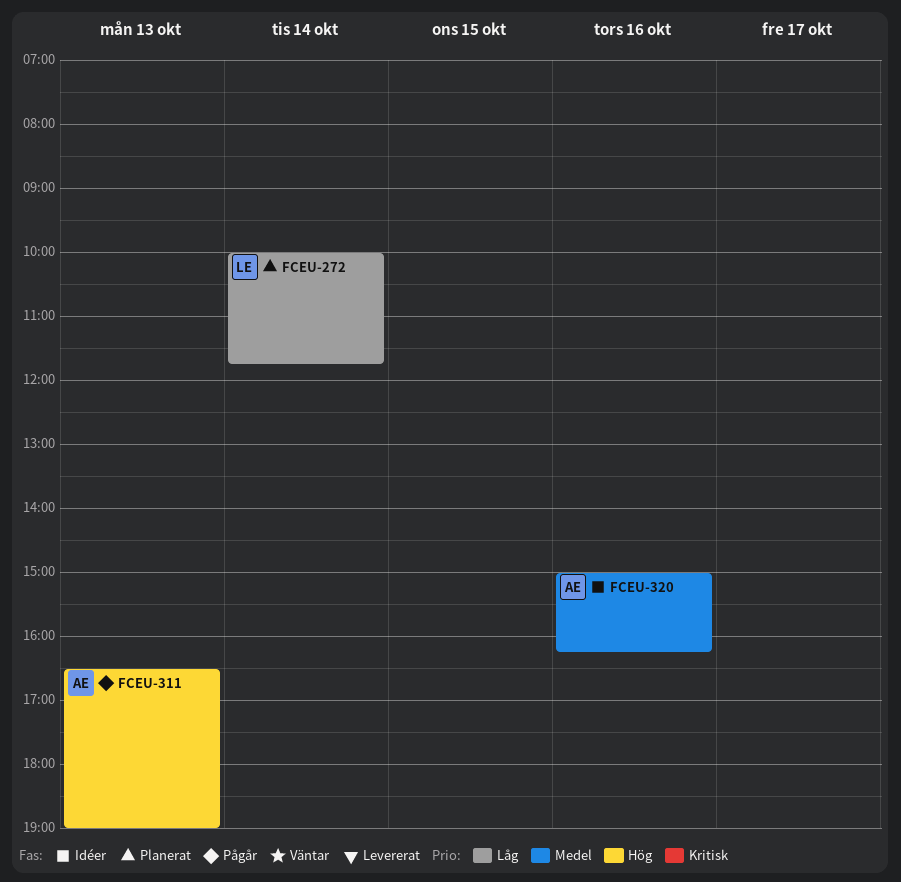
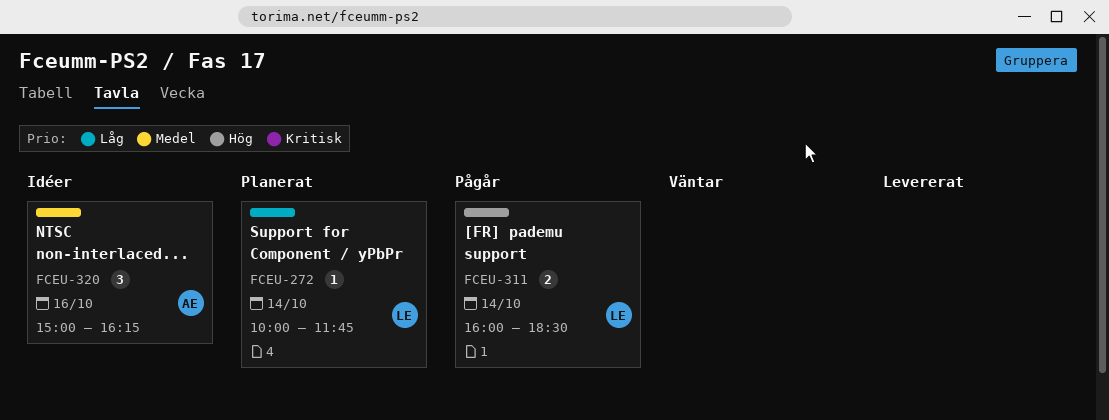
FCEU-311, owner: AE -> LE
FCEU-311, day: Oct 13 -> Oct 14
FCEU-311, begins: 16:30 -> 16:00
FCEU-311, ends: 19:00 -> 18:30

